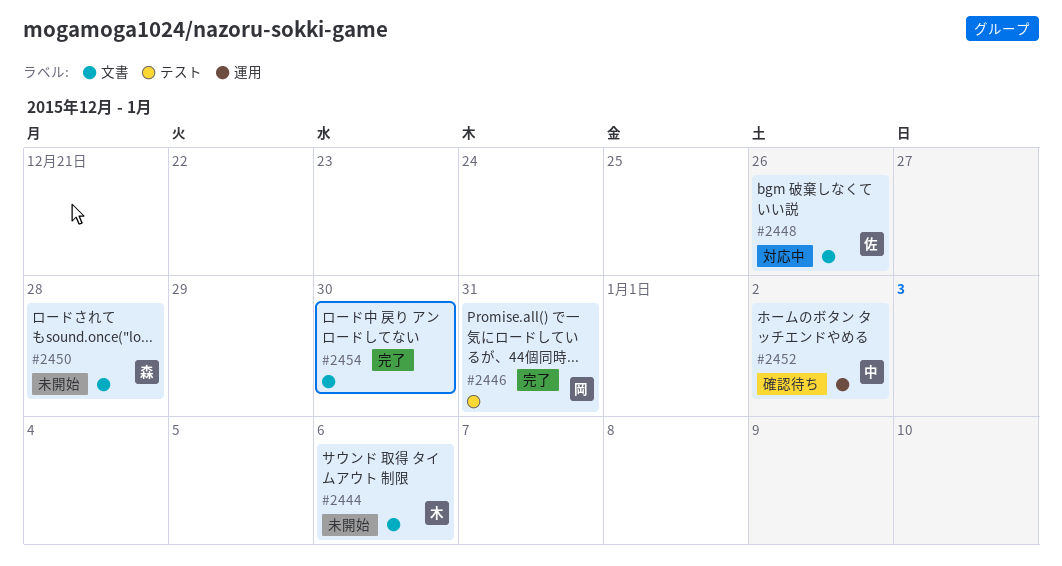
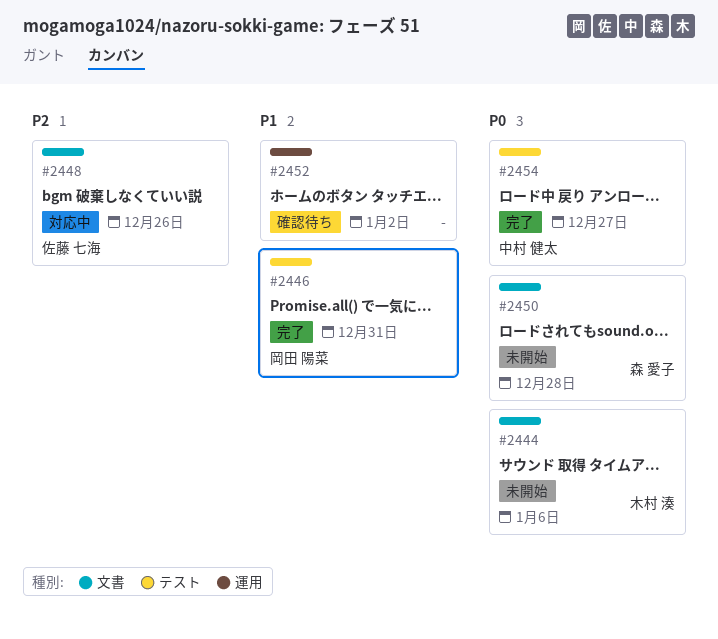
#2452, owner: 中村 健太 -> none
#2454, owner: none -> 中村 健太
#2454, label: 文書 -> テスト
#2454, due: Dec 30 -> Dec 27

